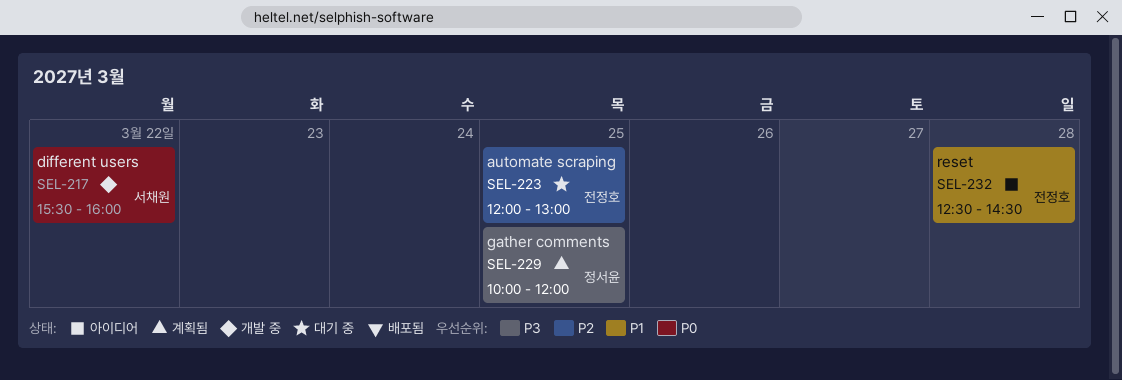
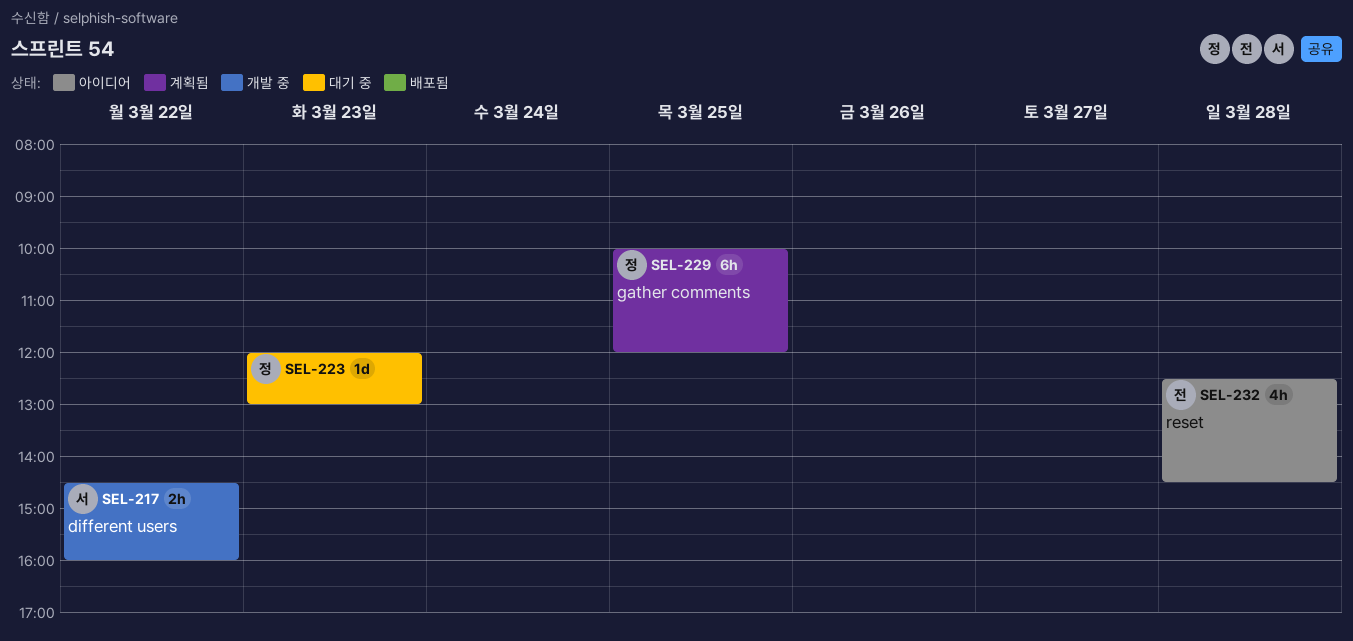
SEL-217, begins: 15:30 -> 14:30
SEL-223, owner: 전정호 -> 정서윤
SEL-223, day: Mar 25 -> Mar 23

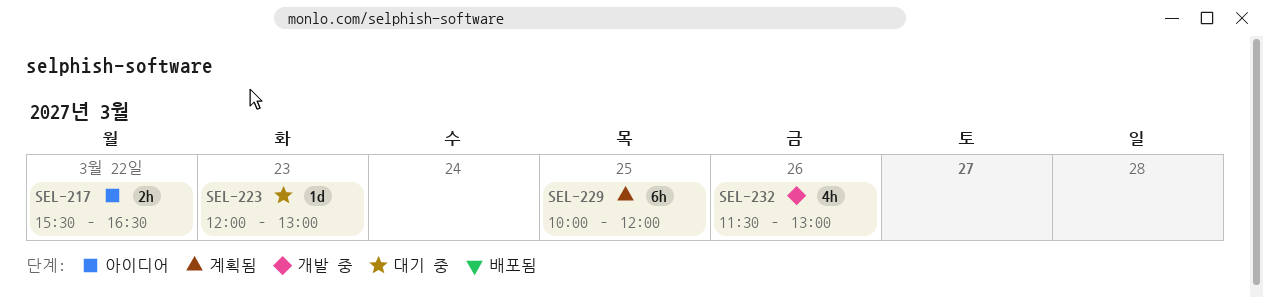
SEL-217, status: 개발 중 -> 아이디어
SEL-217, begins: 14:30 -> 15:30
SEL-217, ends: 16:00 -> 16:30
SEL-232, status: 아이디어 -> 개발 중
SEL-232, day: Mar 28 -> Mar 26
SEL-232, begins: 12:30 -> 11:30
SEL-232, ends: 14:30 -> 13:00

